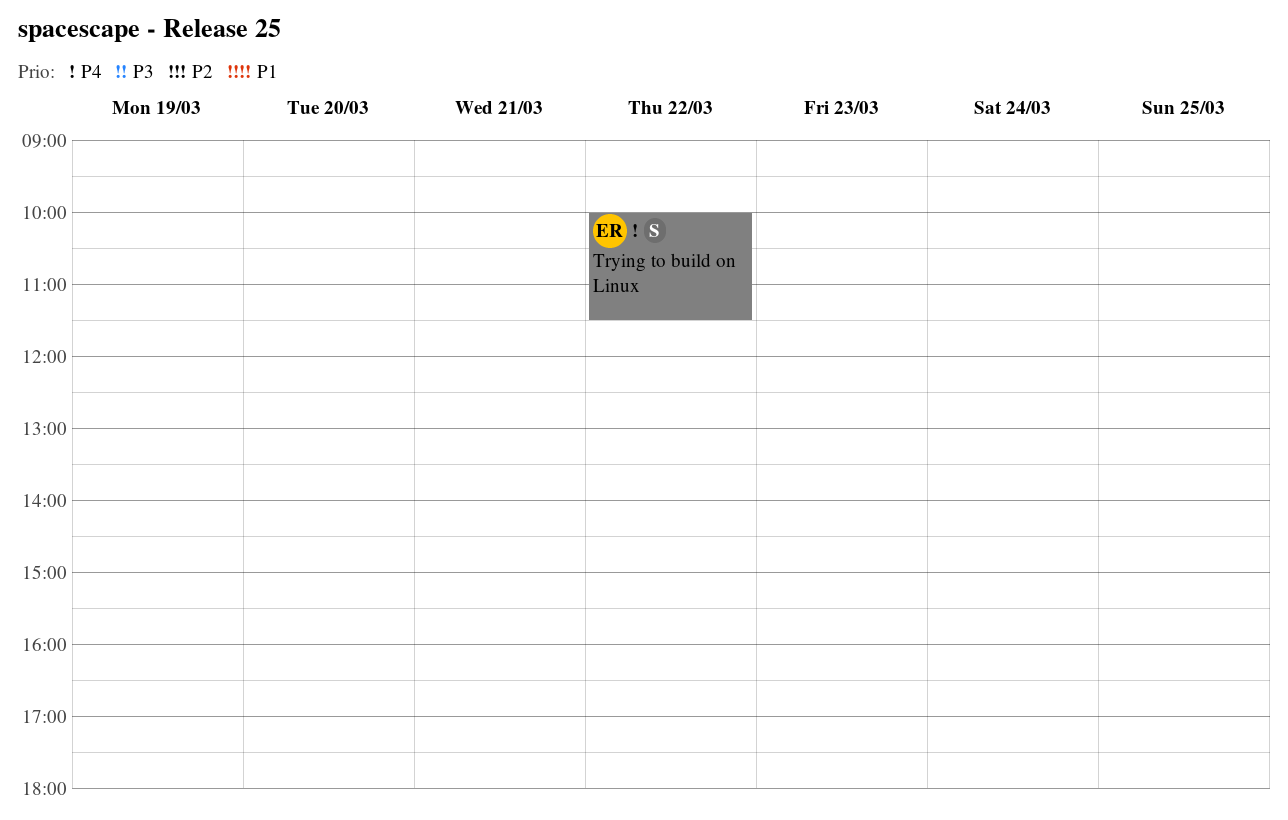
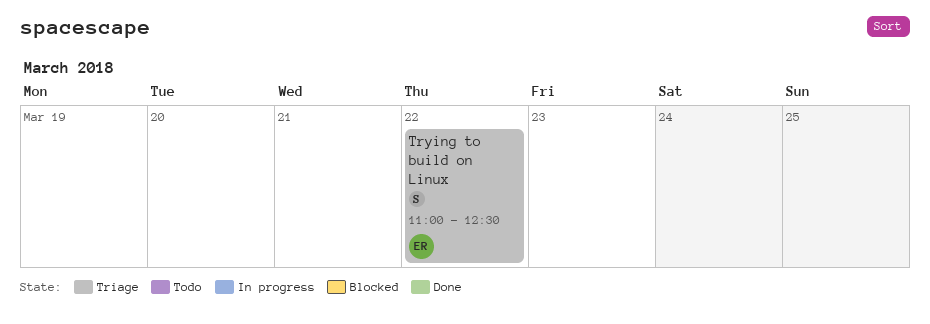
Trying to build on Linux, begins: 10:00 -> 11:00
Trying to build on Linux, ends: 11:30 -> 12:30

